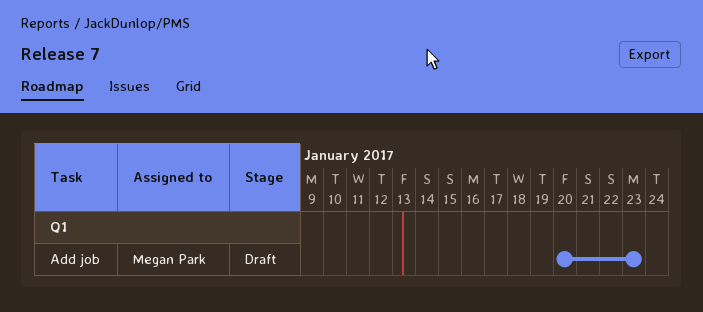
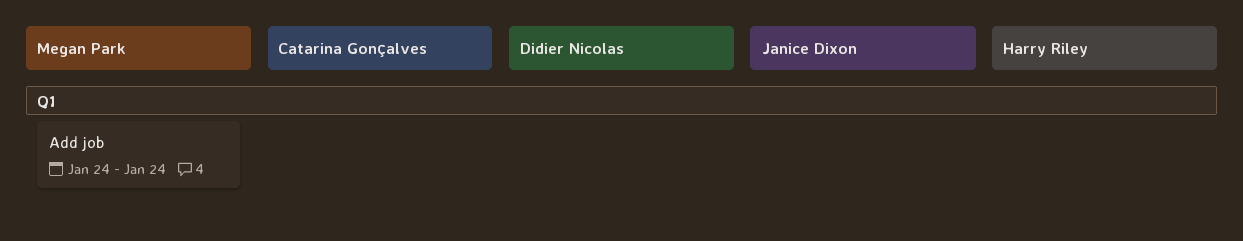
Add job, start: Jan 20 -> Jan 24
Add job, due: Jan 23 -> Jan 24

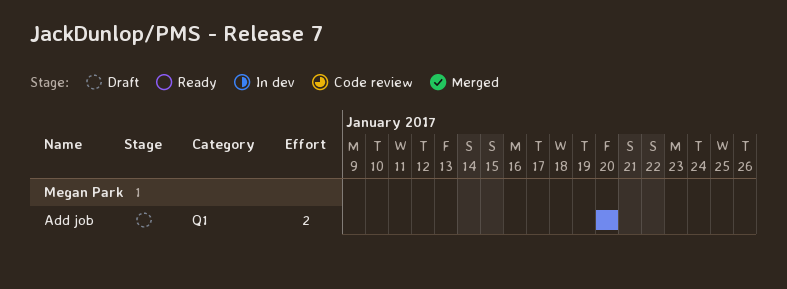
Add job, start: Jan 24 -> Jan 20
Add job, due: Jan 24 -> Jan 20

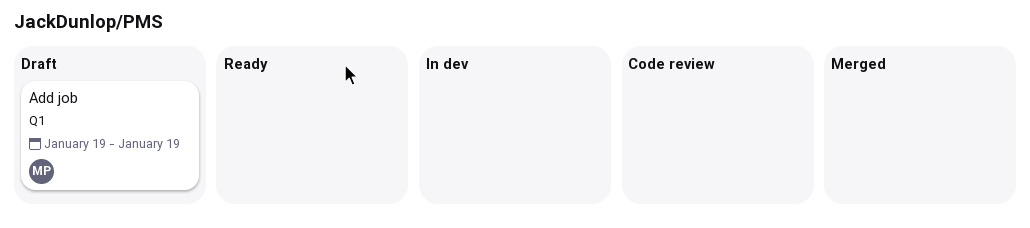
Add job, start: Jan 20 -> Jan 19
Add job, due: Jan 20 -> Jan 19

